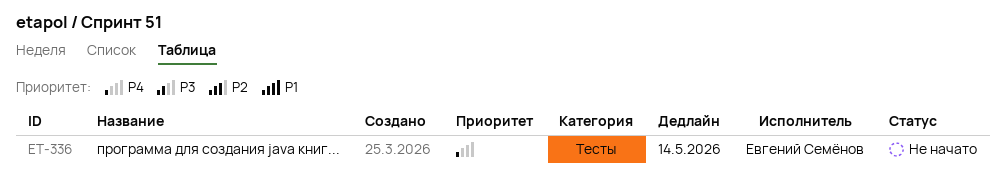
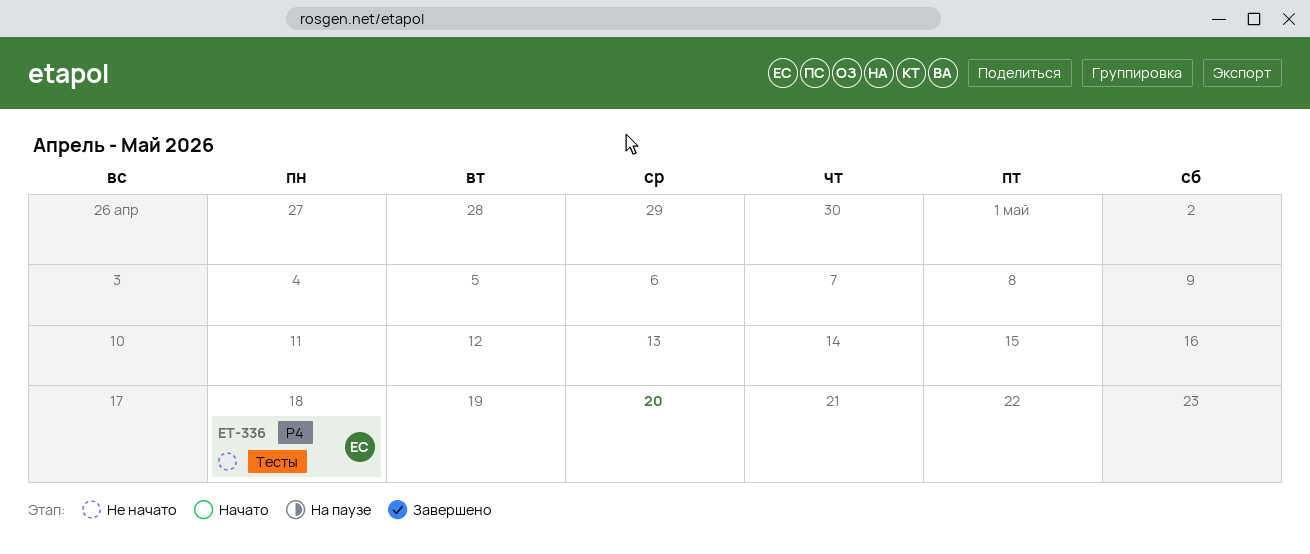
ET-336, due: May 14 -> May 18

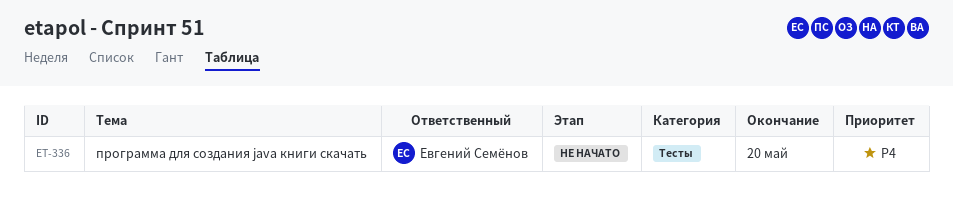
ET-336, due: May 18 -> May 20

